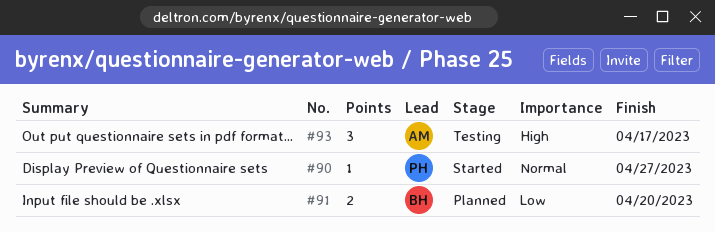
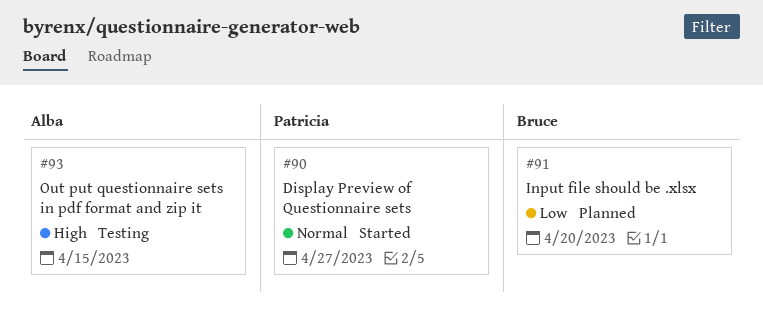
#93, due: Apr 17 -> Apr 15

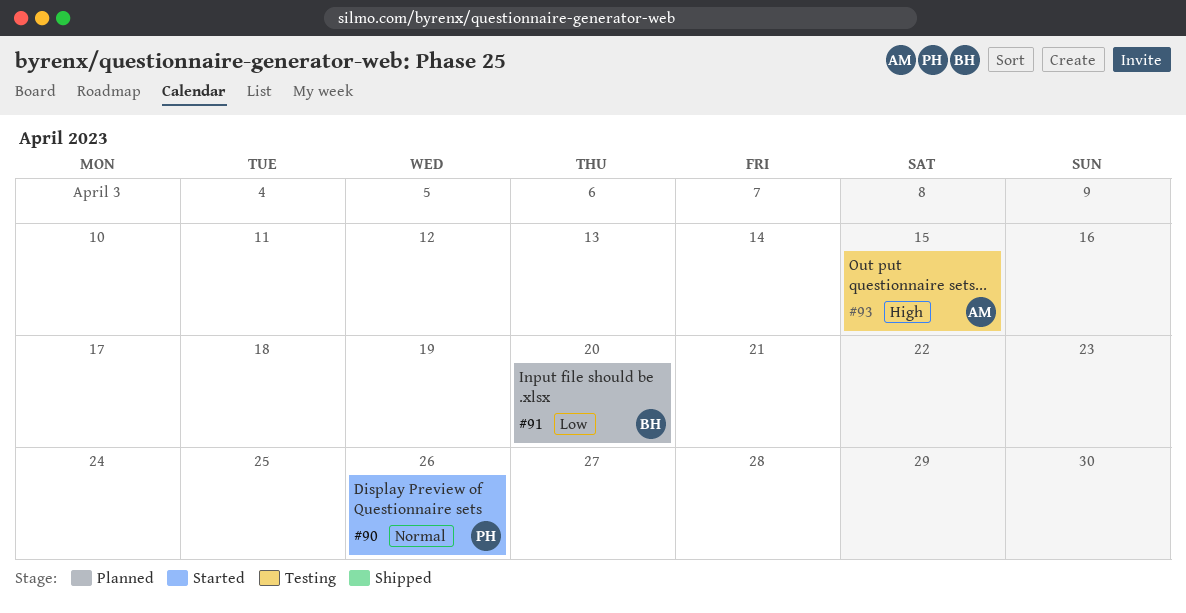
#90, due: Apr 27 -> Apr 26

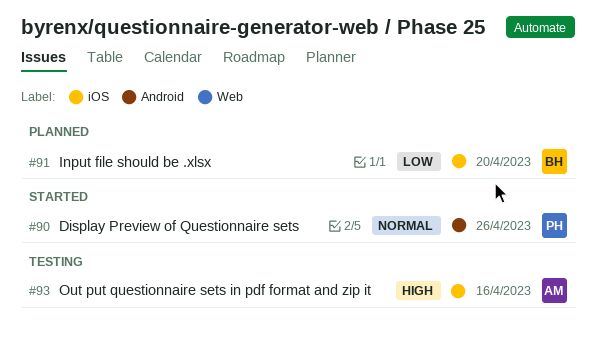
#93, due: Apr 15 -> Apr 16

